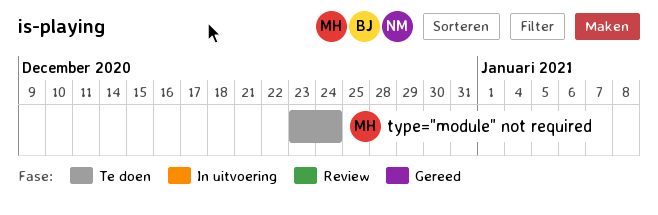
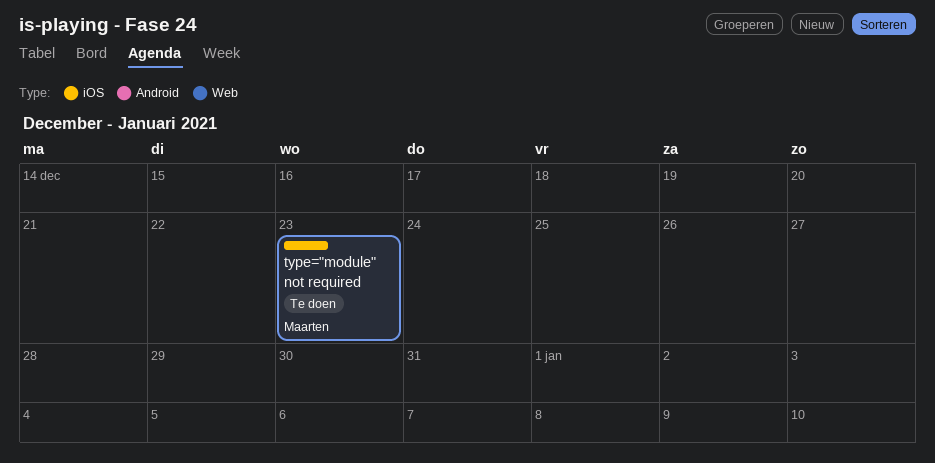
type="module" not required, due: Dec 24 -> Dec 23

